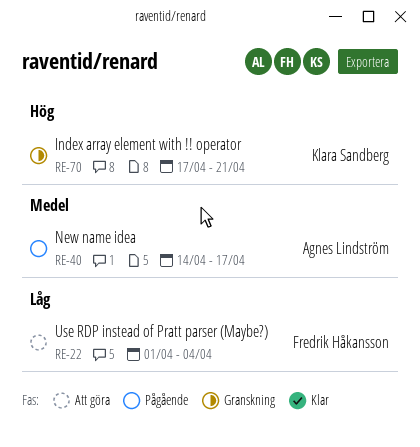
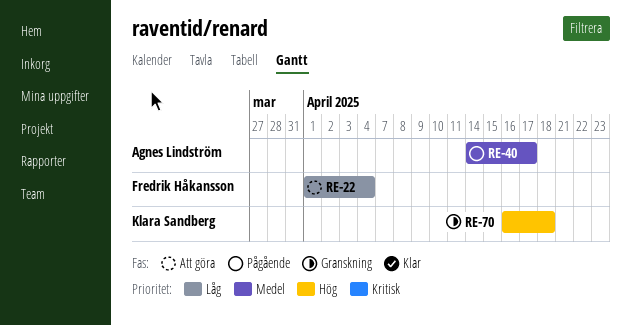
RE-70, start: Apr 17 -> Apr 16
RE-70, due: Apr 21 -> Apr 18

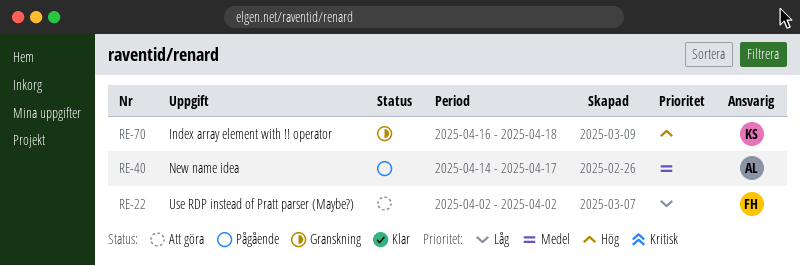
RE-22, start: Apr 1 -> Apr 2
RE-22, due: Apr 4 -> Apr 2

